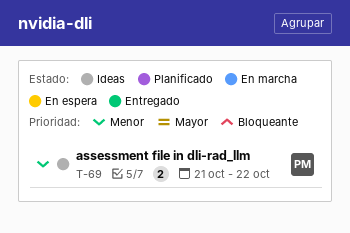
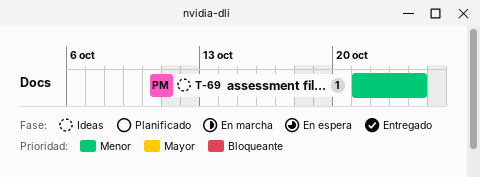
T-69, estimate: 2 -> 1
T-69, due: Oct 22 -> Oct 24

